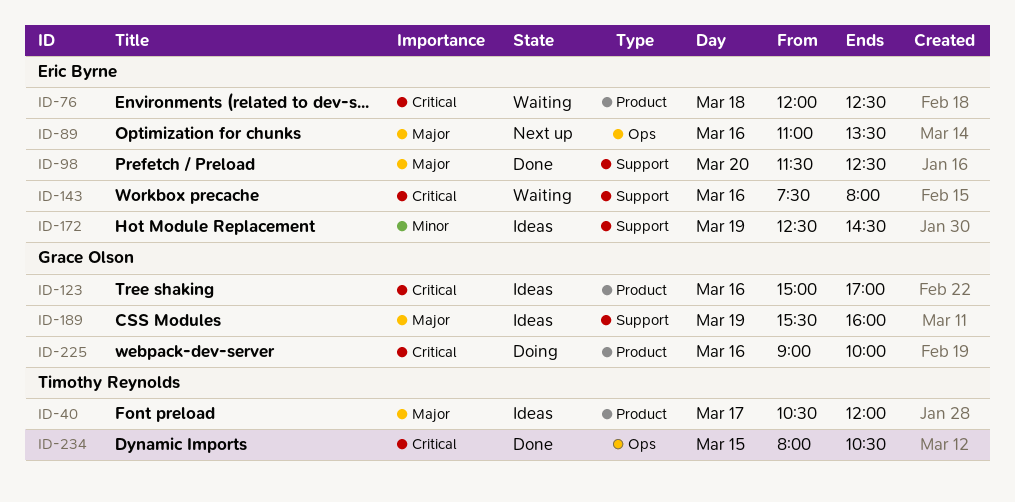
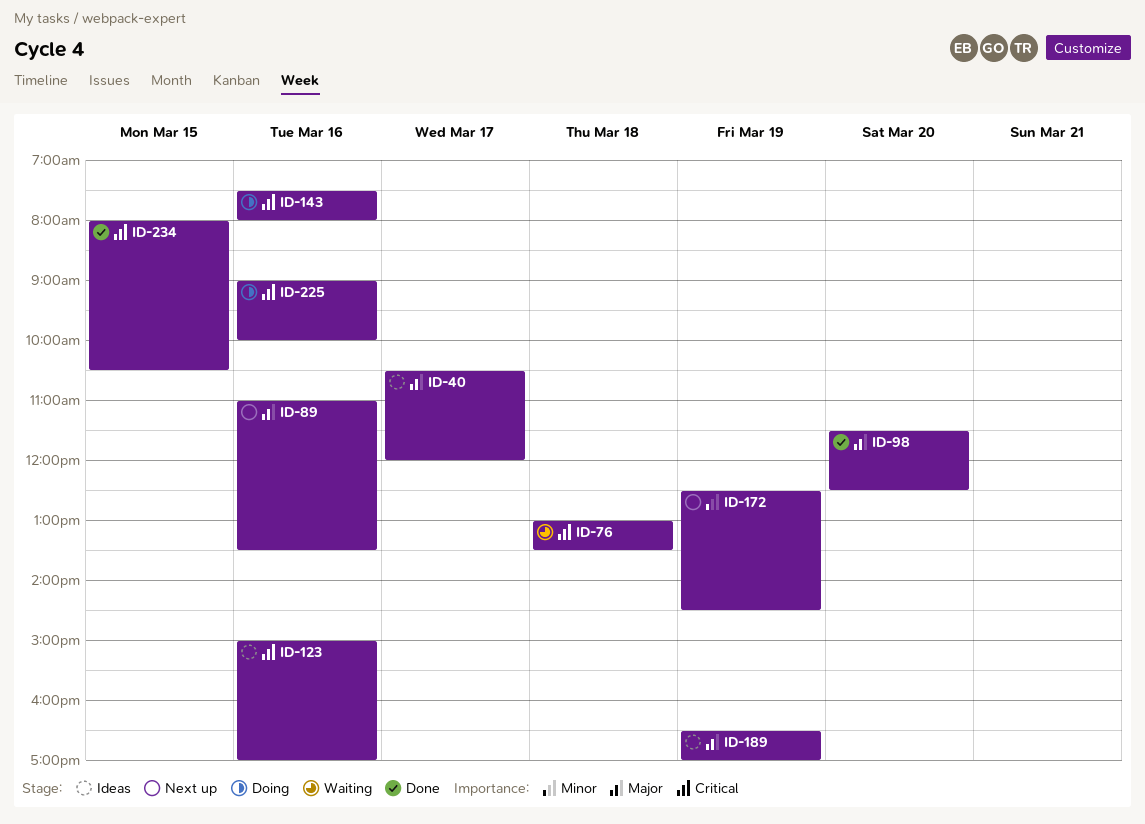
ID-76, begins: 12:00 -> 13:00
ID-76, ends: 12:30 -> 13:30
ID-143, status: Waiting -> Doing
ID-172, status: Ideas -> Next up
ID-189, begins: 15:30 -> 16:30
ID-189, ends: 16:00 -> 17:00

